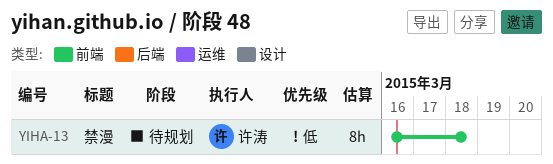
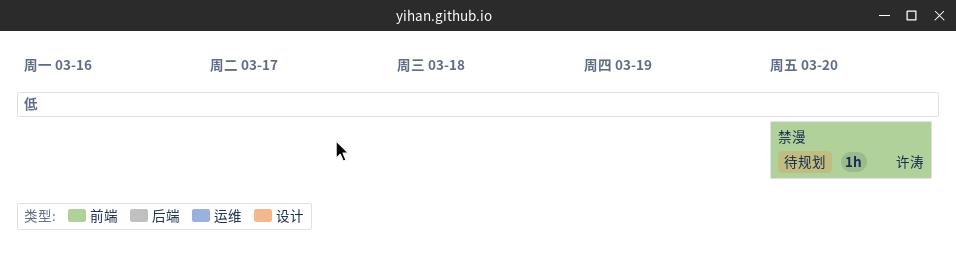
禁漫, estimate: 8h -> 1h
禁漫, due: Mar 18 -> Mar 20

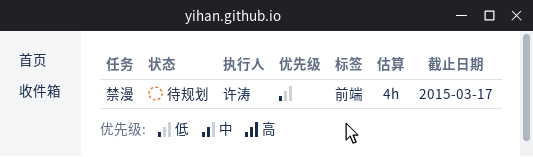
禁漫, estimate: 1h -> 4h
禁漫, due: Mar 20 -> Mar 17

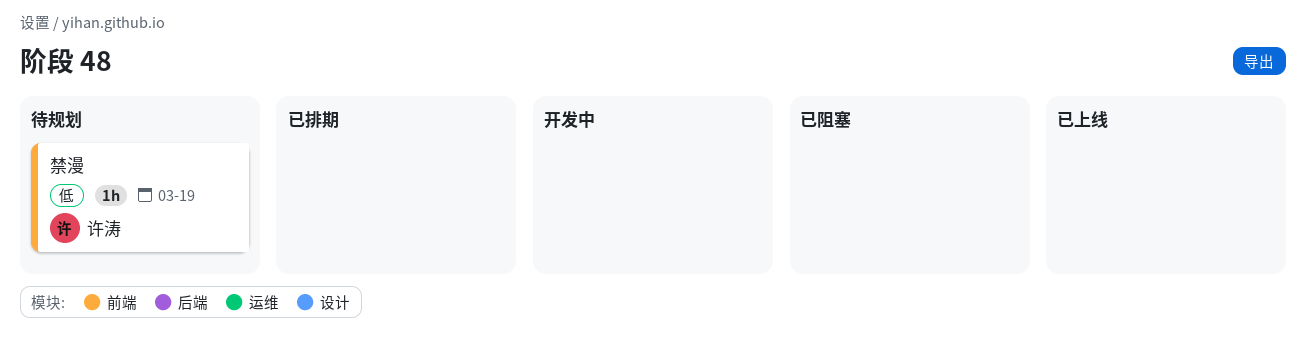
禁漫, estimate: 4h -> 1h
禁漫, due: Mar 17 -> Mar 19

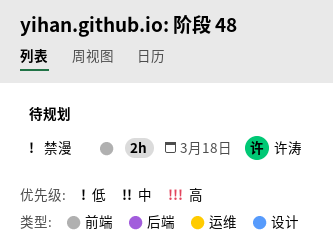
禁漫, estimate: 1h -> 2h
禁漫, due: Mar 19 -> Mar 18

